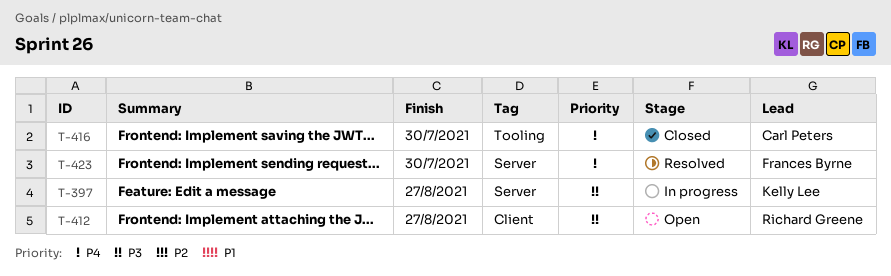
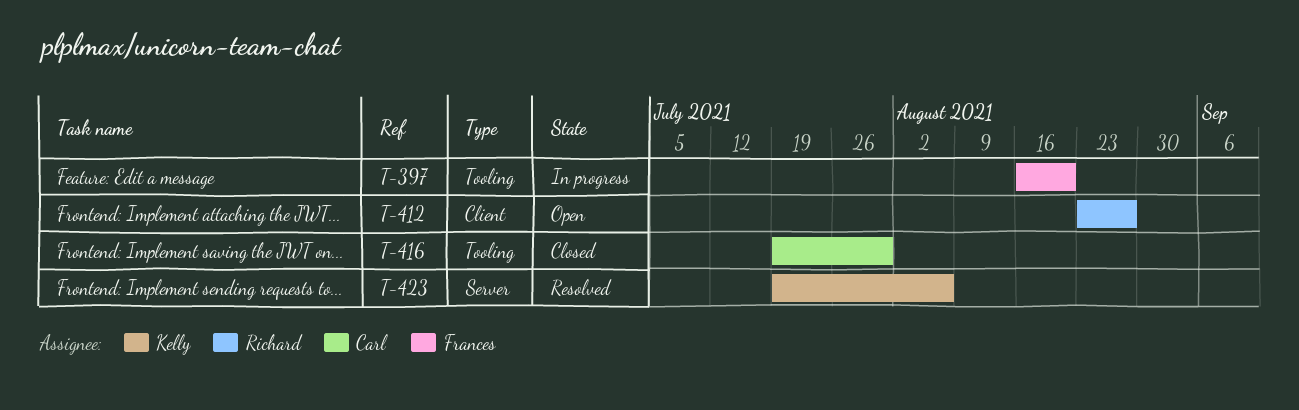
T-397, owner: Kelly Lee -> Frances Byrne
T-397, label: Server -> Tooling
T-397, due: Aug 27 -> Aug 20
T-423, owner: Frances Byrne -> Kelly Lee
T-423, due: Jul 30 -> Aug 6

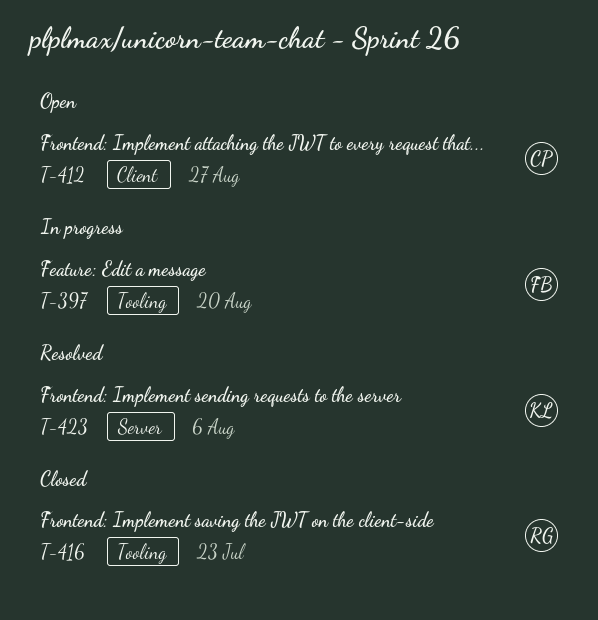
T-412, owner: Richard -> Carl
T-416, owner: Carl -> Richard
T-416, due: Jul 30 -> Jul 23

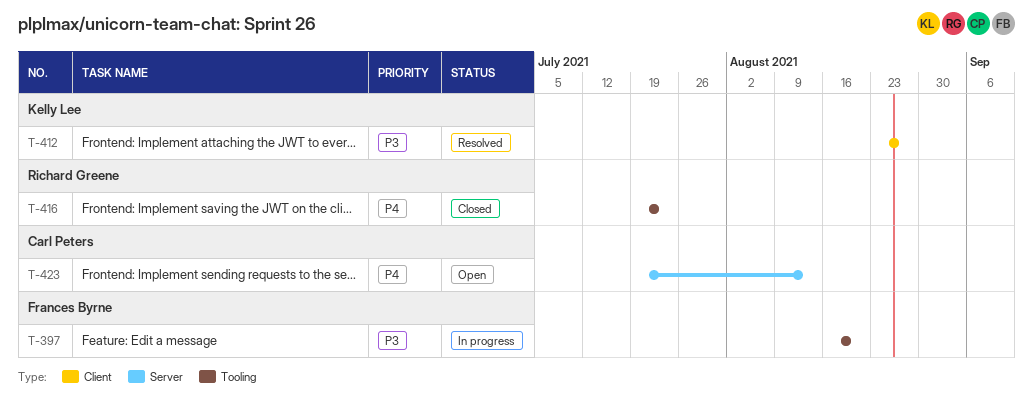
T-412, status: Open -> Resolved
T-412, owner: Carl Peters -> Kelly Lee
T-423, status: Resolved -> Open
T-423, owner: Kelly Lee -> Carl Peters
T-423, due: Aug 6 -> Aug 13

